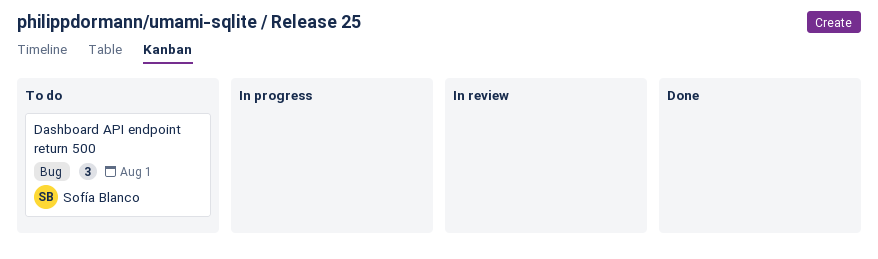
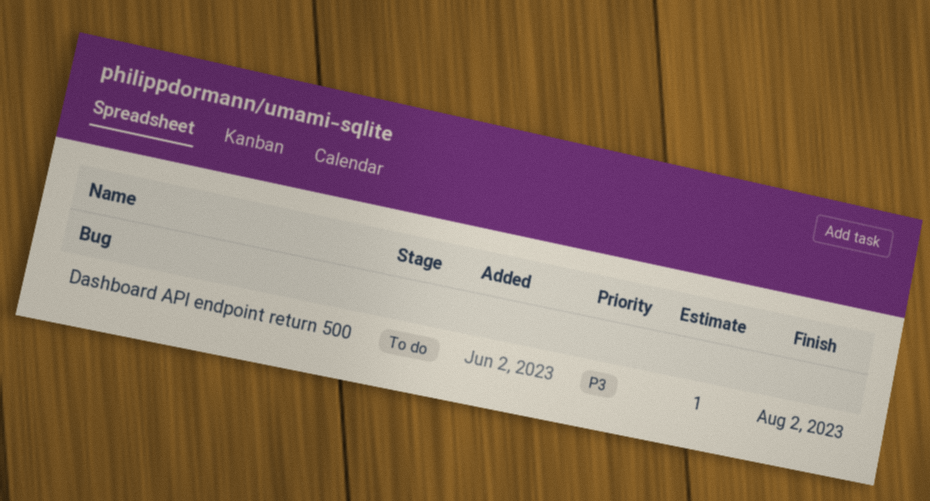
Dashboard API endpoint return 500, estimate: 3 -> 1
Dashboard API endpoint return 500, due: Aug 1 -> Aug 2

